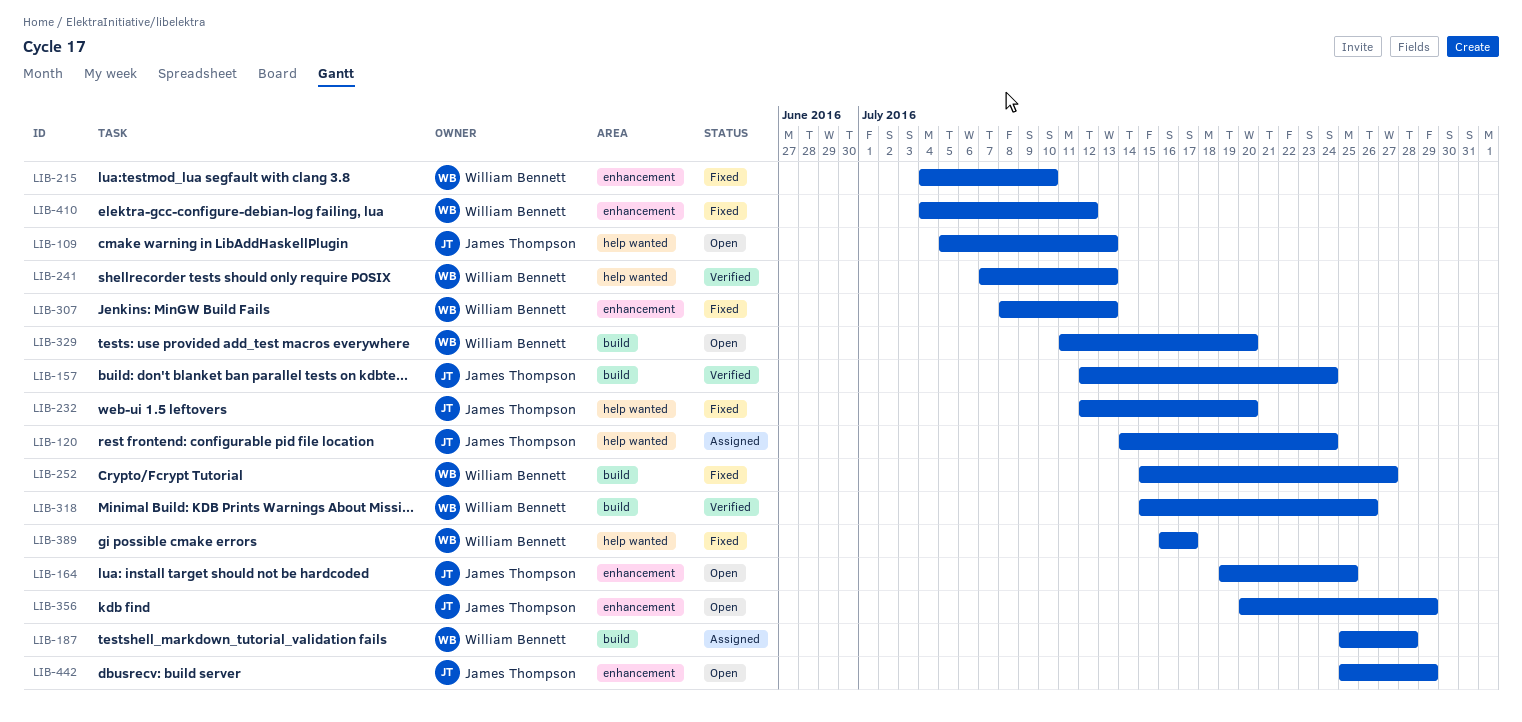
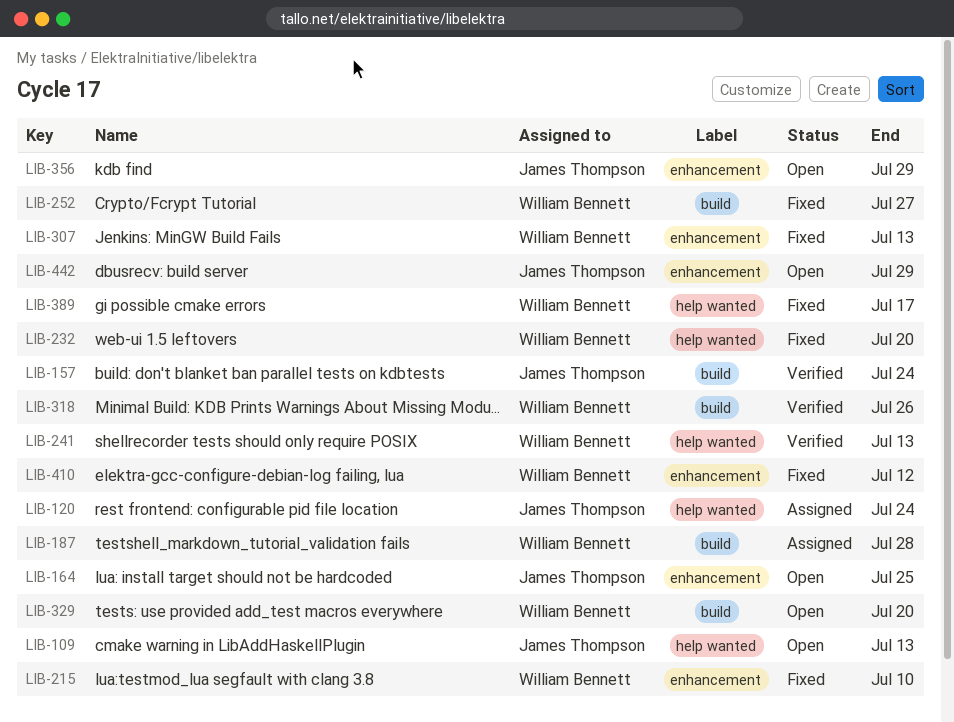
LIB-232, owner: James Thompson -> William Bennett

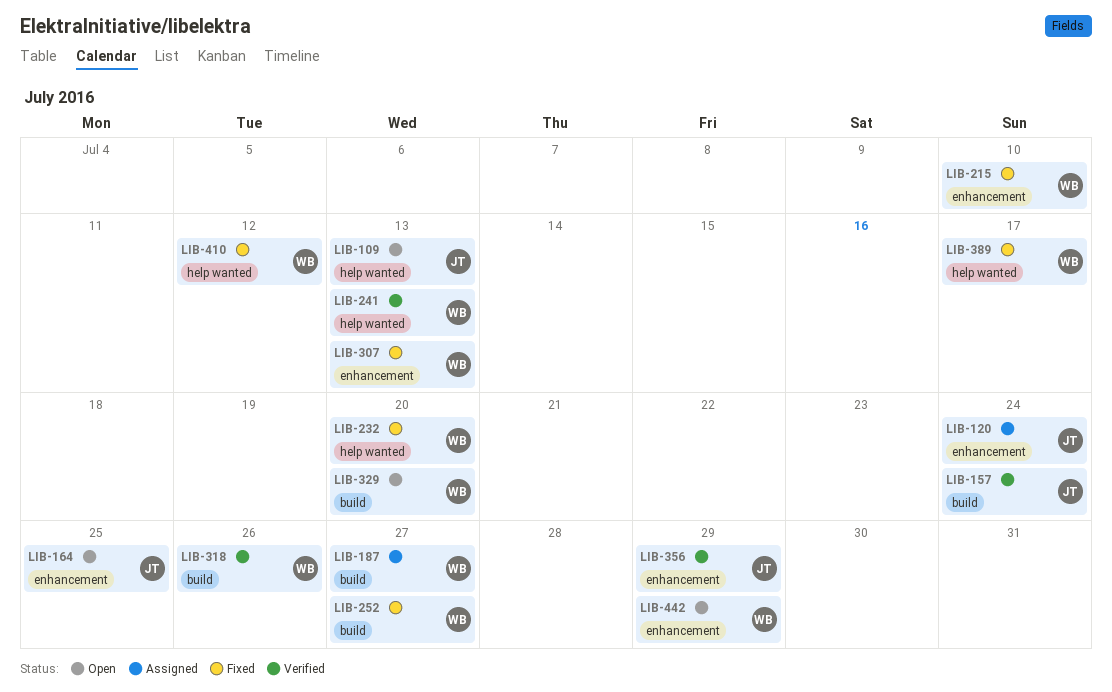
LIB-120, label: help wanted -> enhancement
LIB-187, due: Jul 28 -> Jul 27
LIB-356, status: Open -> Verified
LIB-410, label: enhancement -> help wanted
LIB-442, owner: James Thompson -> William Bennett

